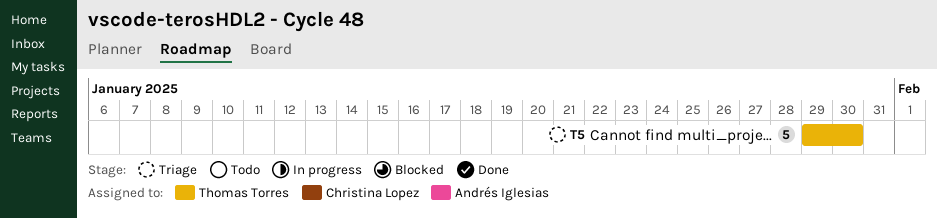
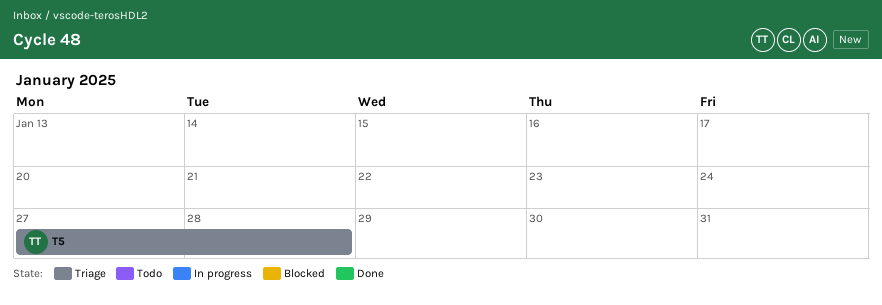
T5, start: Jan 29 -> Jan 27
T5, due: Jan 30 -> Jan 28

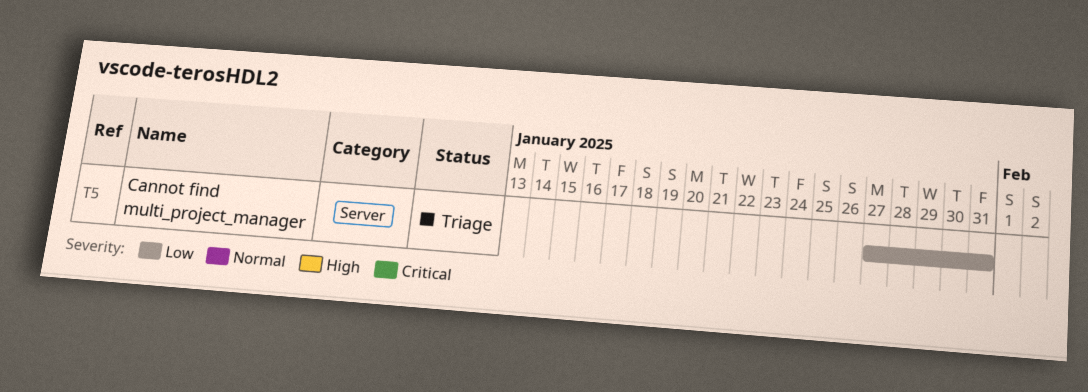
T5, due: Jan 28 -> Jan 31

